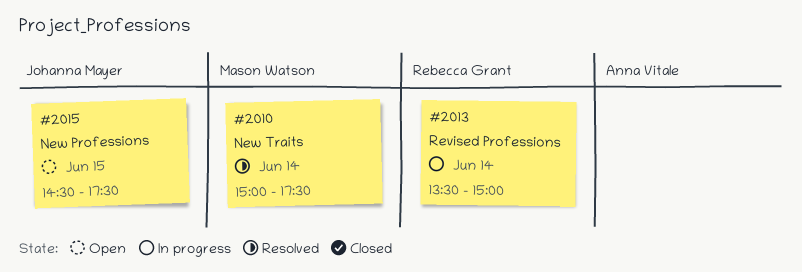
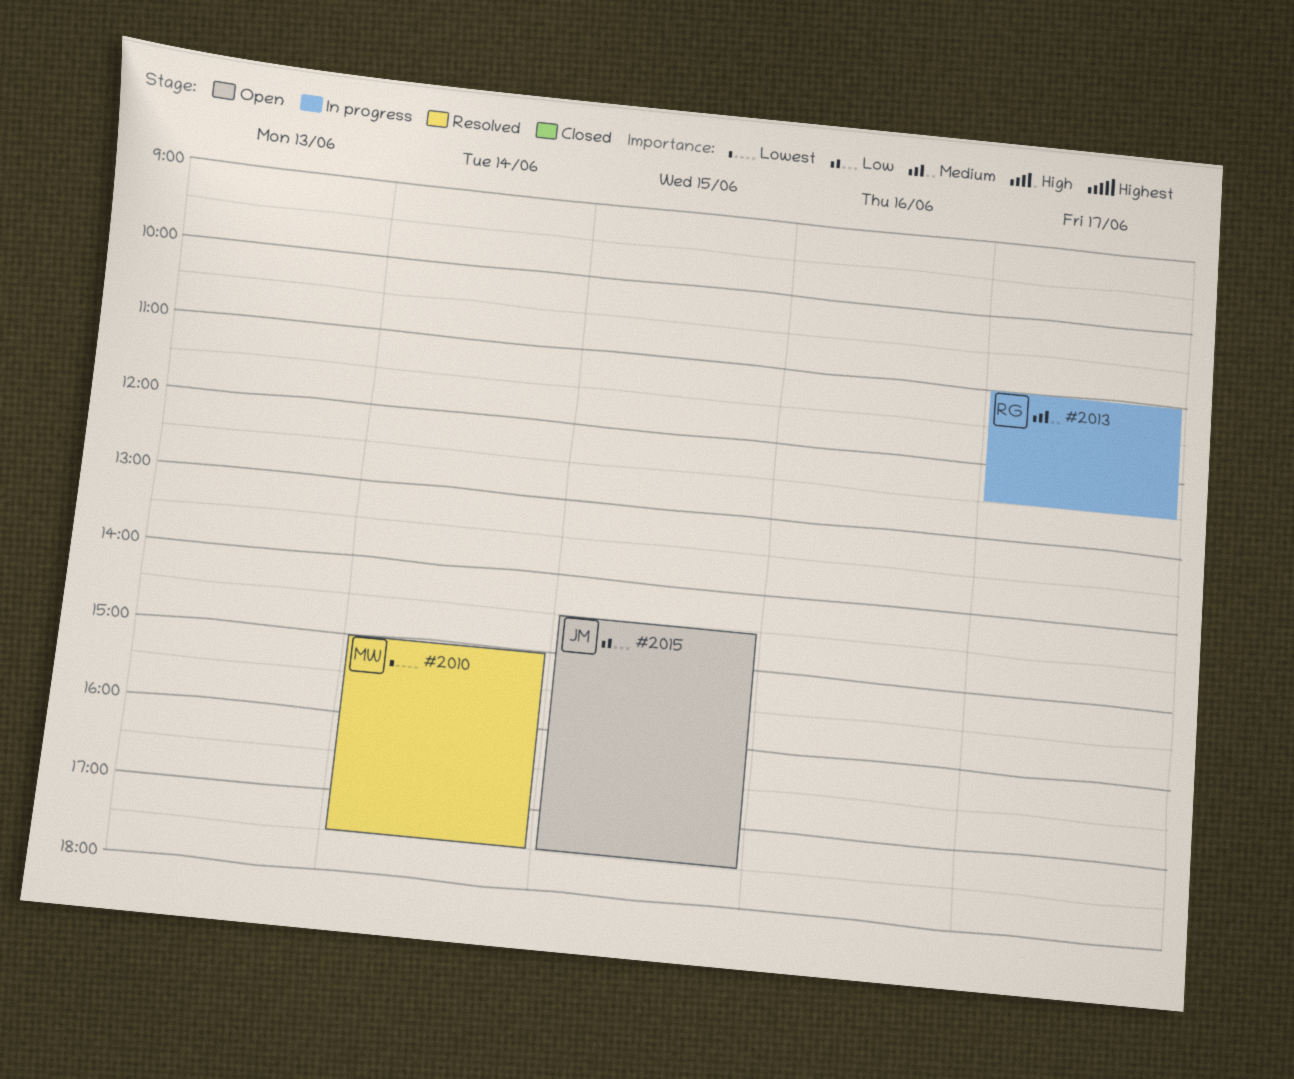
#2013, day: Jun 14 -> Jun 17
#2013, begins: 13:30 -> 11:00
#2013, ends: 15:00 -> 12:30

